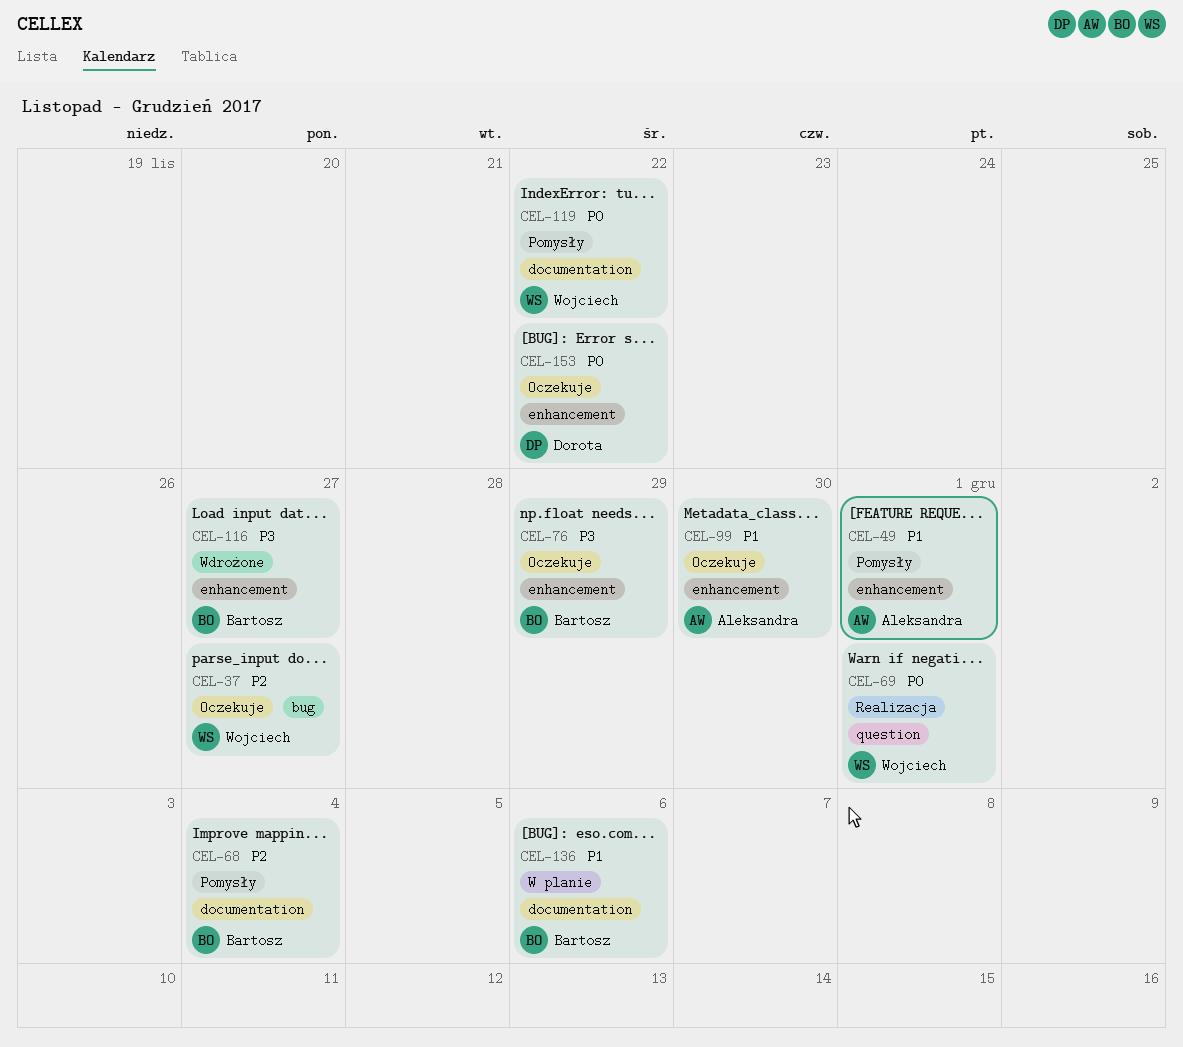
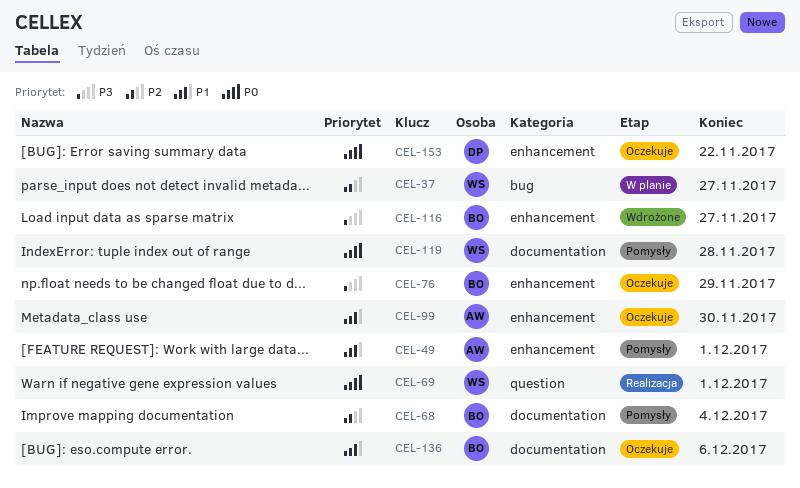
CEL-37, status: Oczekuje -> W planie
CEL-119, due: Nov 22 -> Nov 28
CEL-136, status: W planie -> Oczekuje

